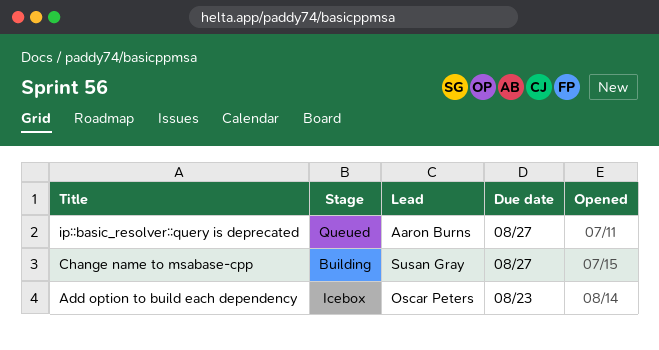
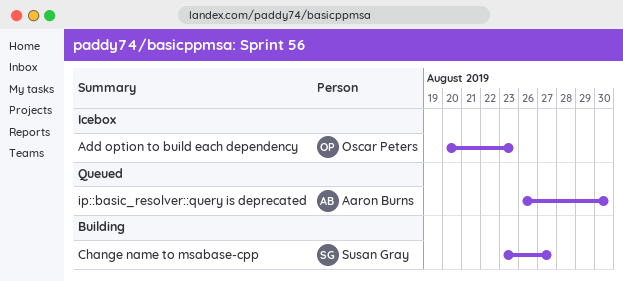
ip::basic_resolver::query is deprecated, due: Aug 27 -> Aug 30

